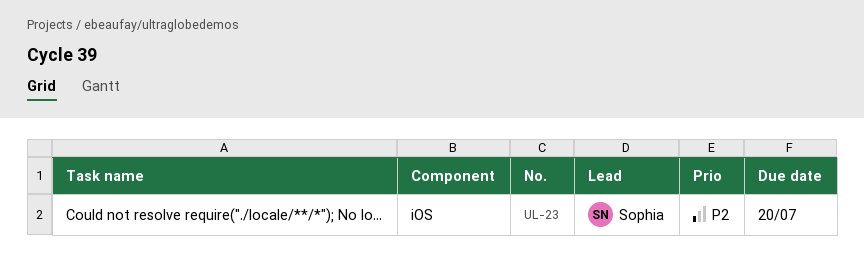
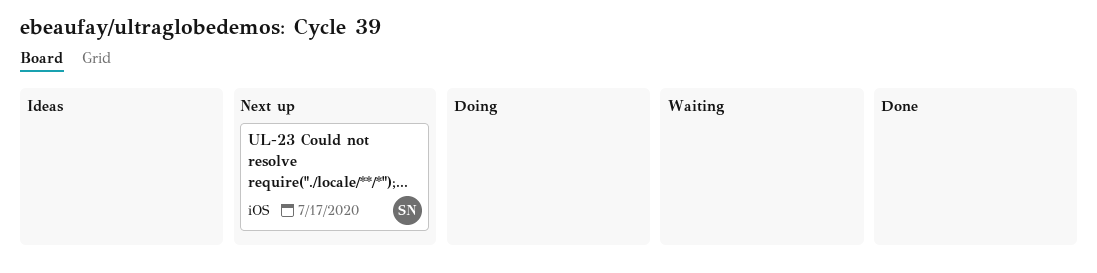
UL-23, due: Jul 20 -> Jul 17

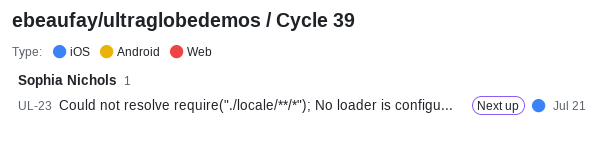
UL-23, due: Jul 17 -> Jul 21

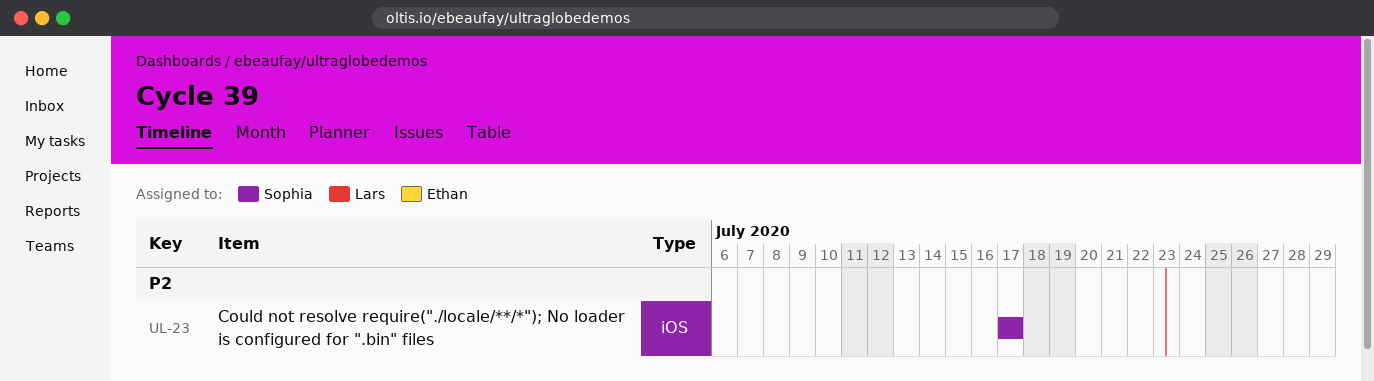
UL-23, due: Jul 21 -> Jul 17

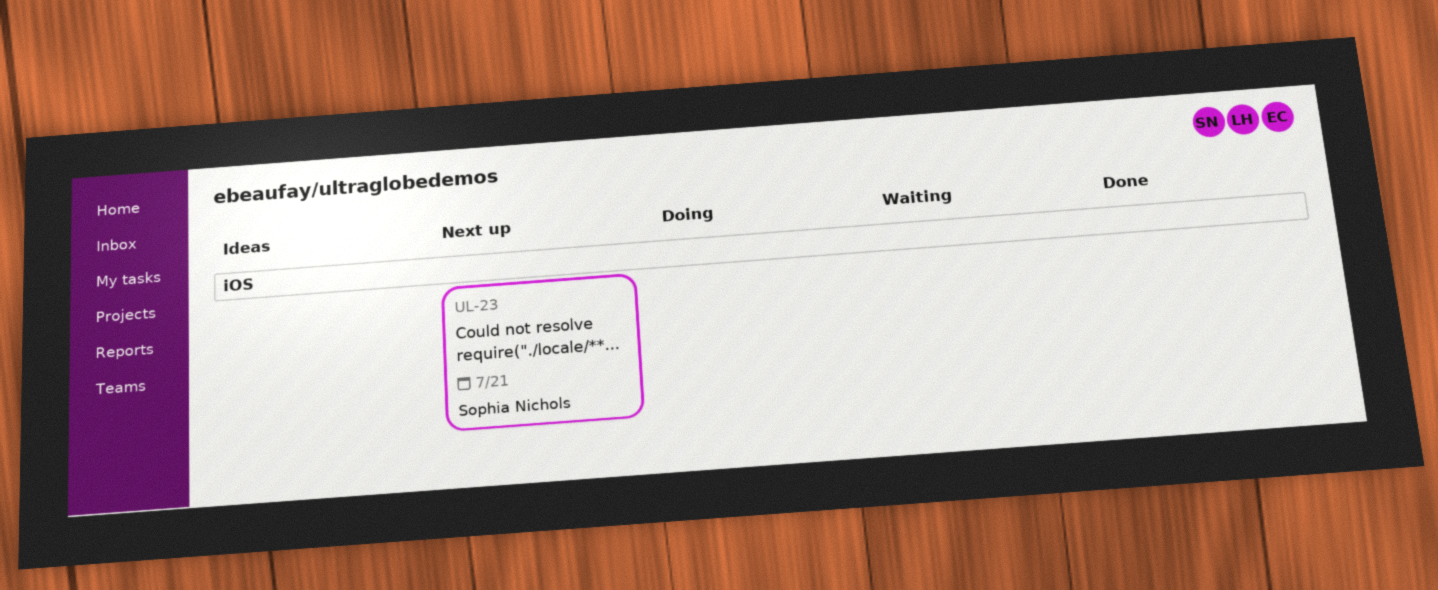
UL-23, due: Jul 17 -> Jul 21

